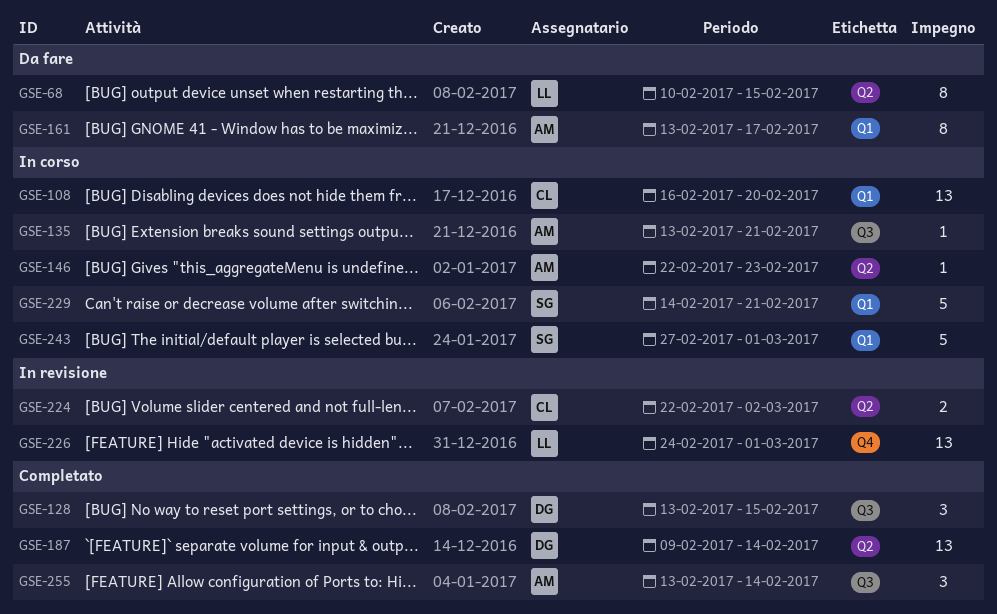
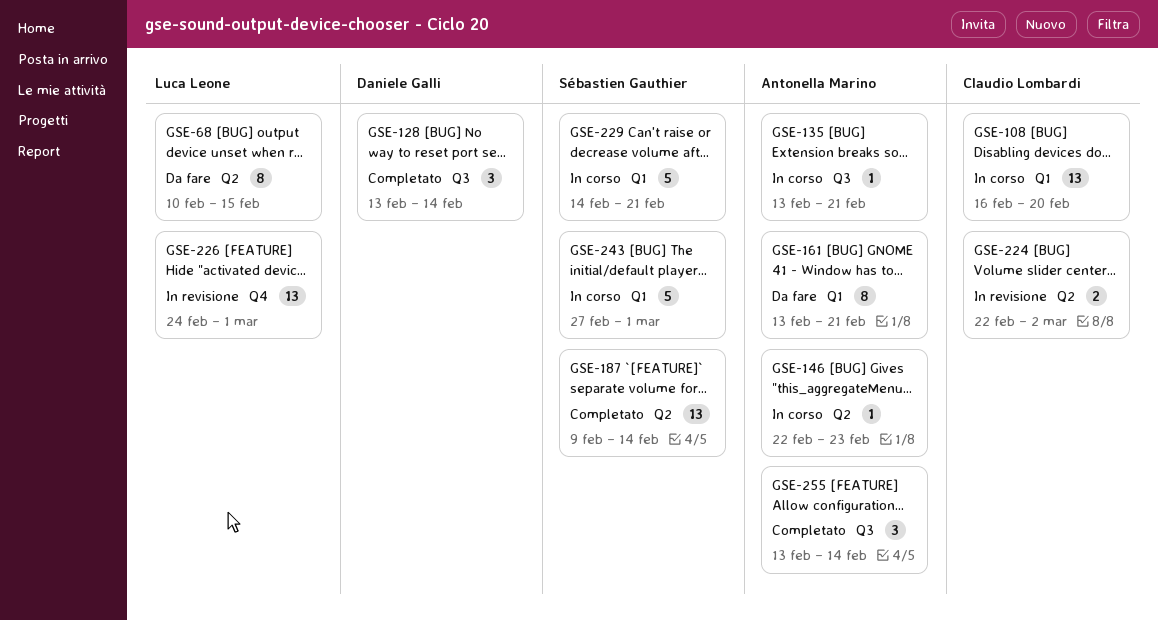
GSE-128, due: Feb 15 -> Feb 14
GSE-161, due: Feb 17 -> Feb 21
GSE-187, owner: Daniele Galli -> Sébastien Gauthier

